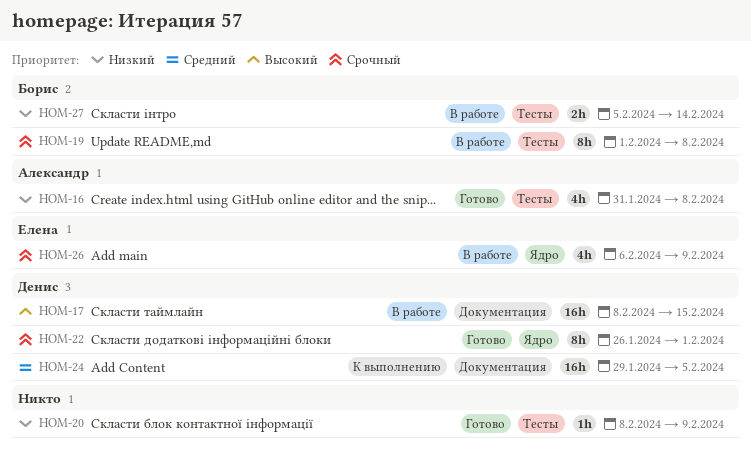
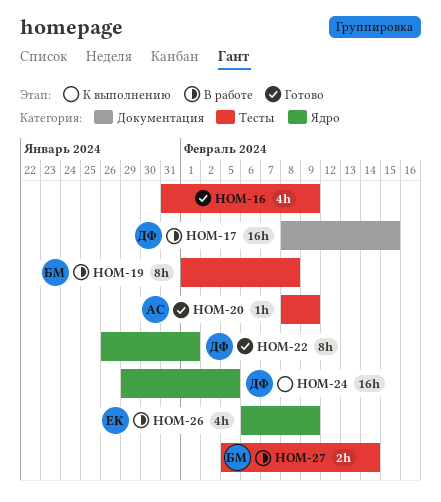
HOM-16, owner: Александр -> none
HOM-16, due: Feb 8 -> Feb 9
HOM-20, owner: none -> Александр
HOM-24, label: Документация -> Ядро

